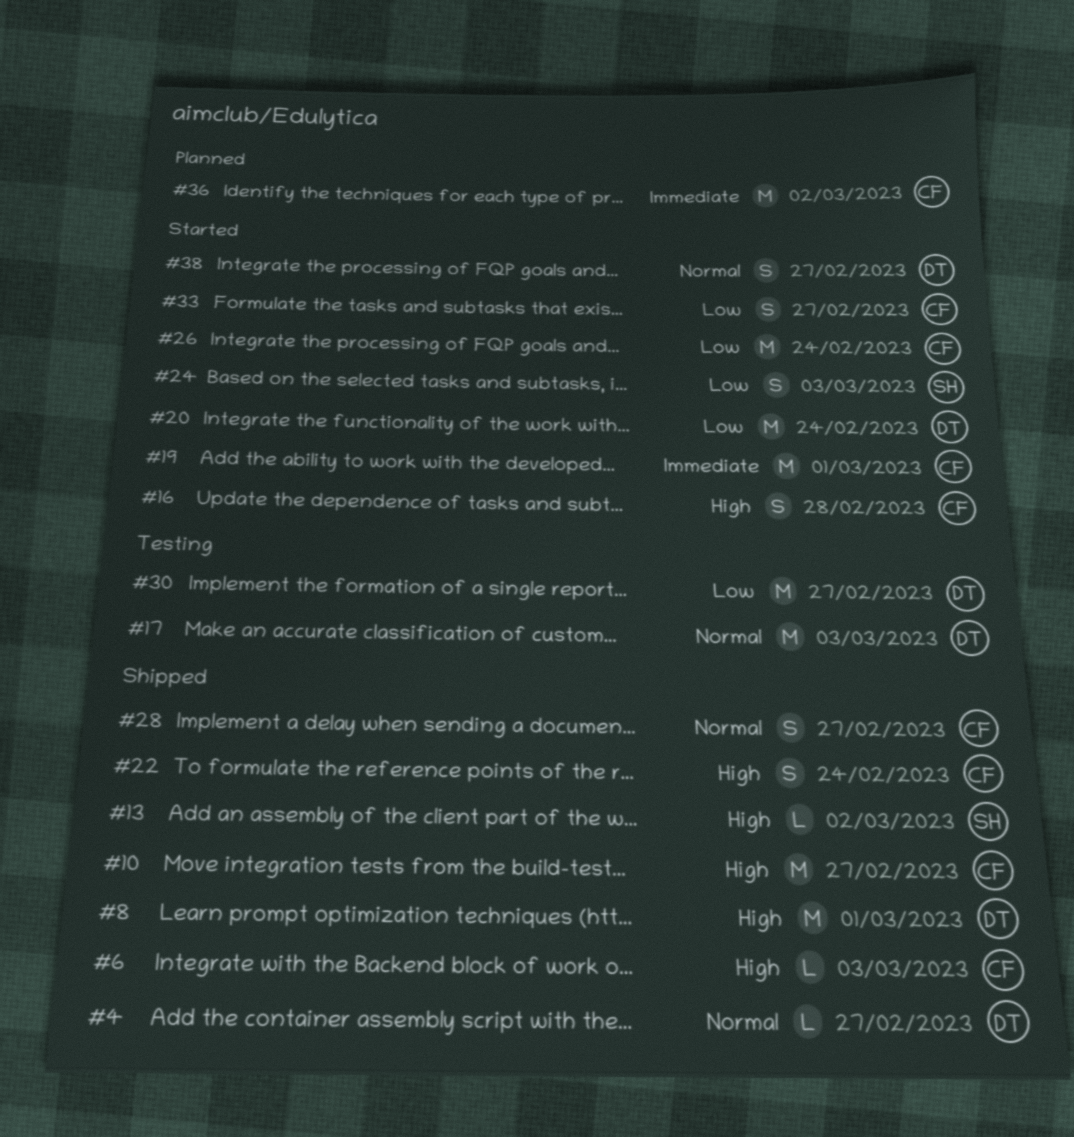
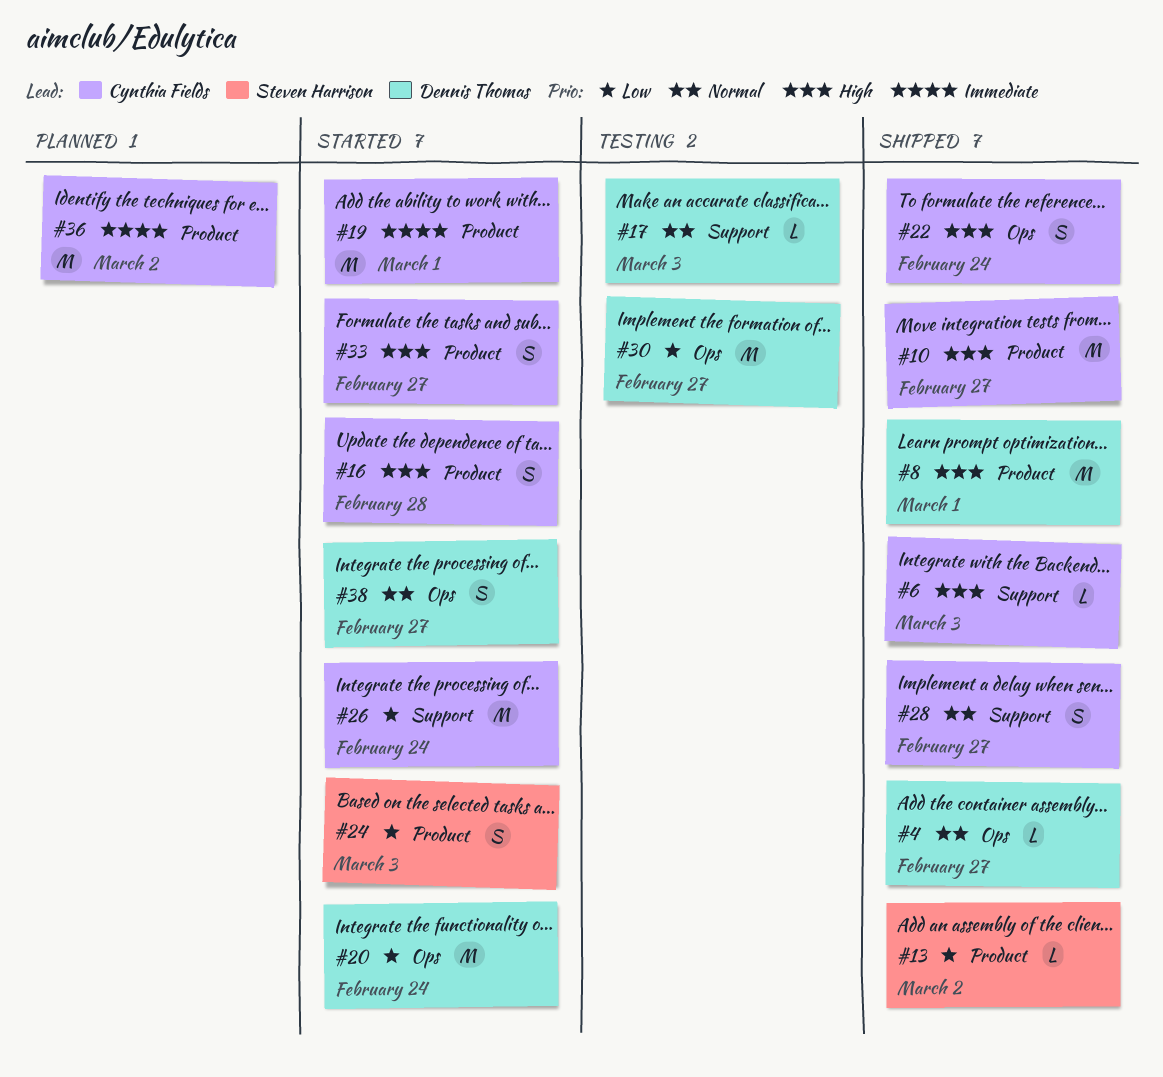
#13, priority: High -> Low
#17, estimate: M -> L
#33, priority: Low -> High

